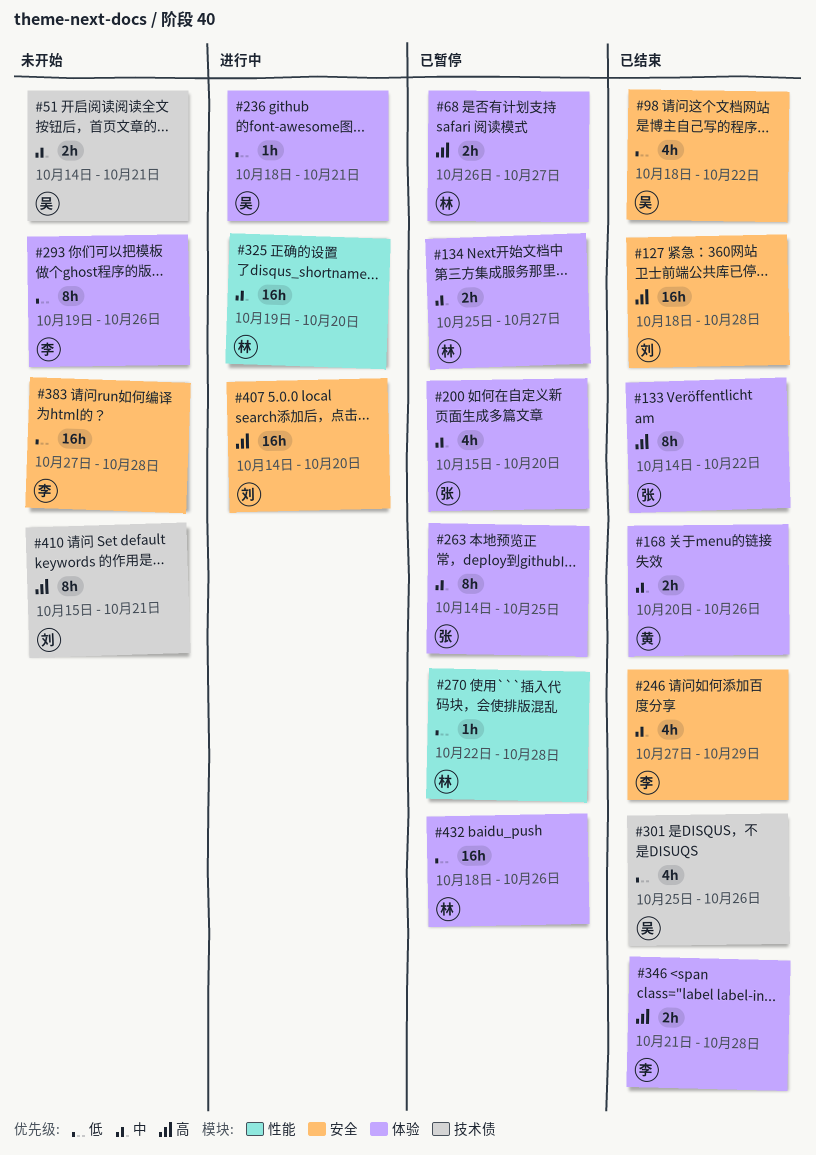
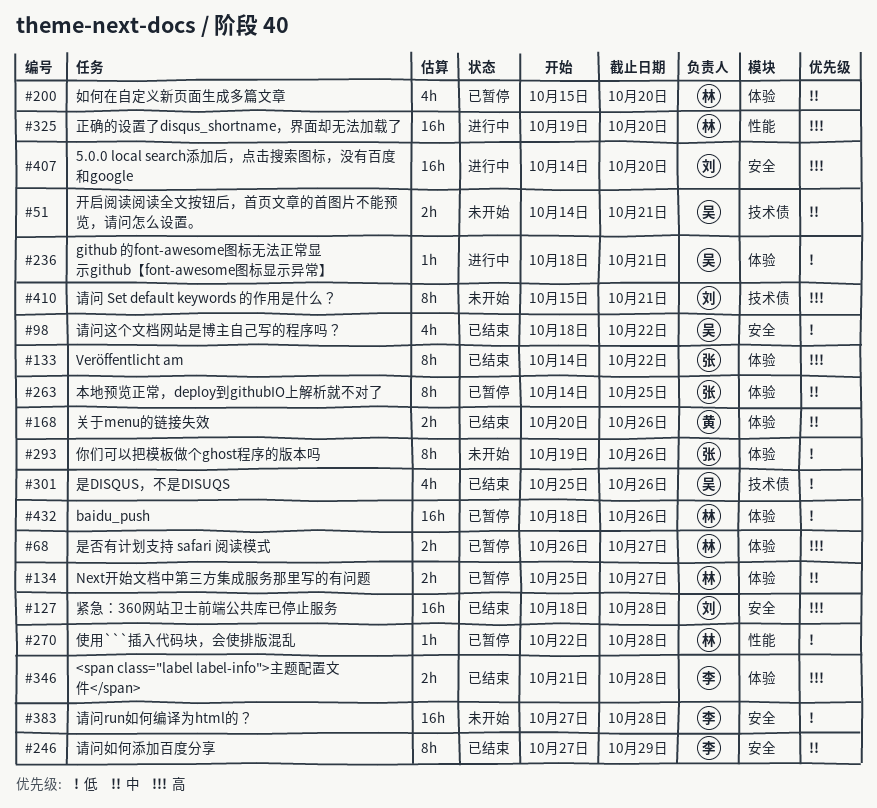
#200, owner: 张 -> 林
#246, estimate: 4h -> 8h
#293, owner: 李 -> 张
#325, priority: 中 -> 高

